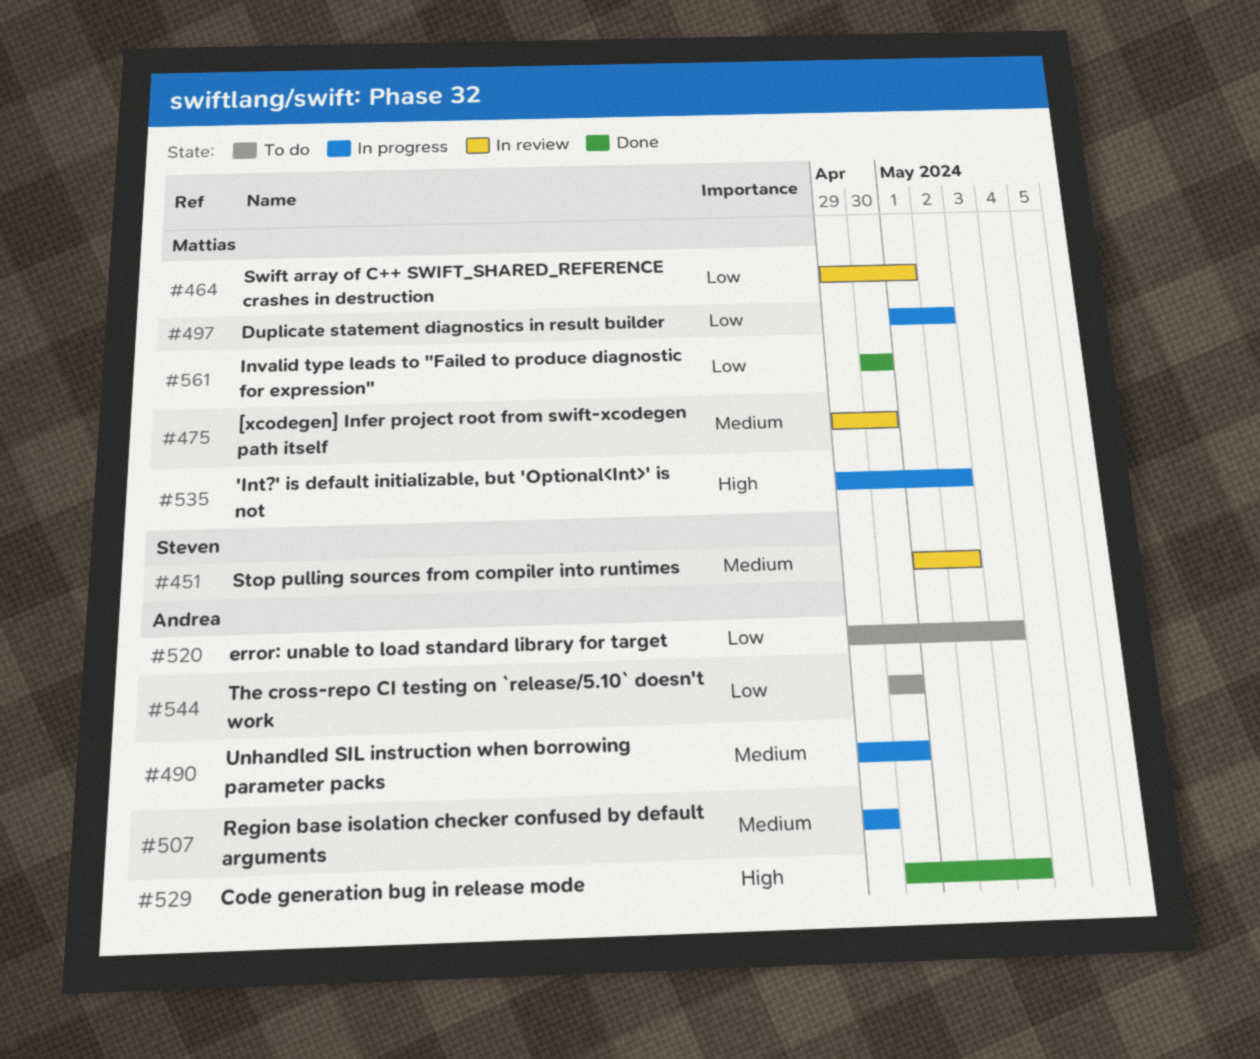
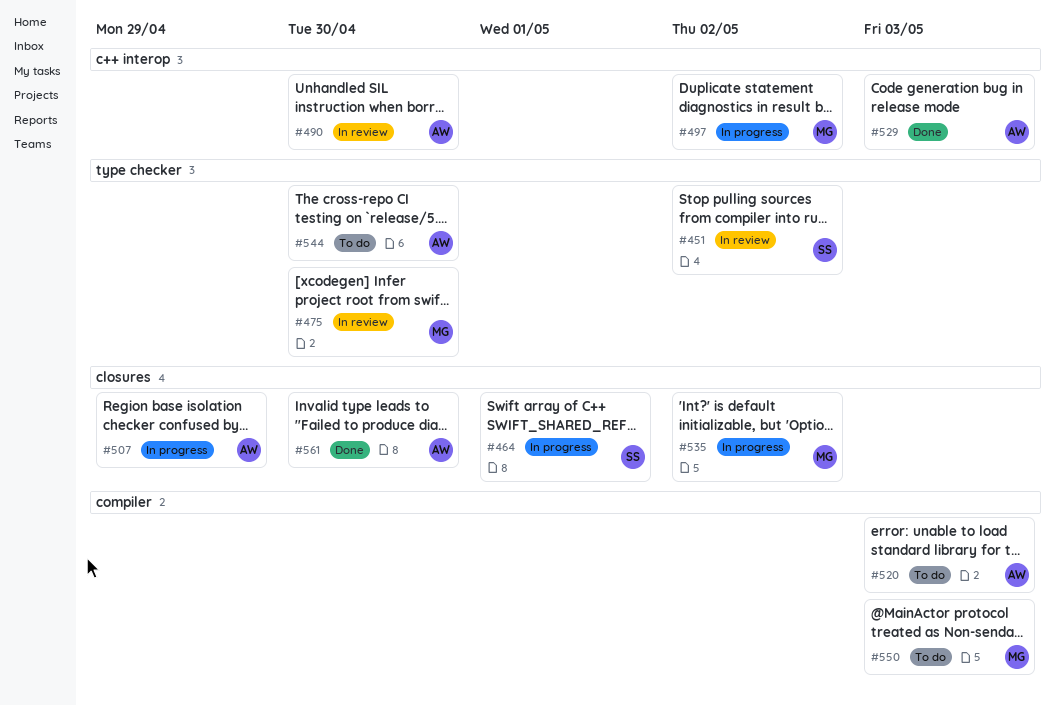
#464, status: In review -> In progress
#464, owner: Mattias -> Steven
#490, status: In progress -> In review
#550: none -> present
#561, owner: Mattias -> Andrea

